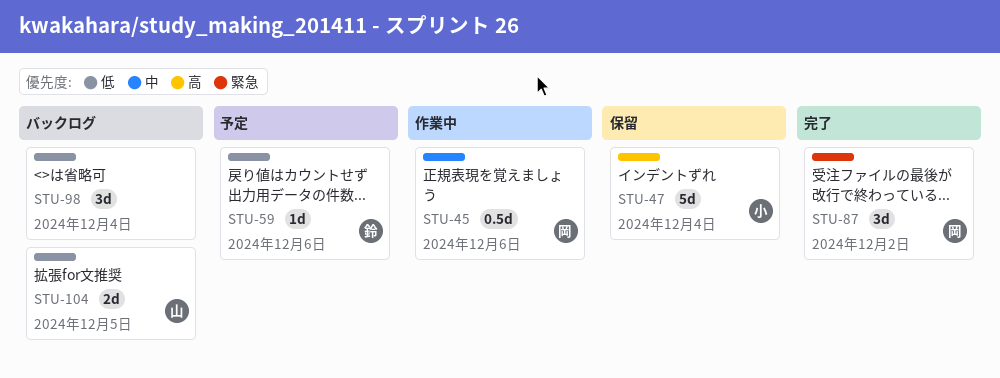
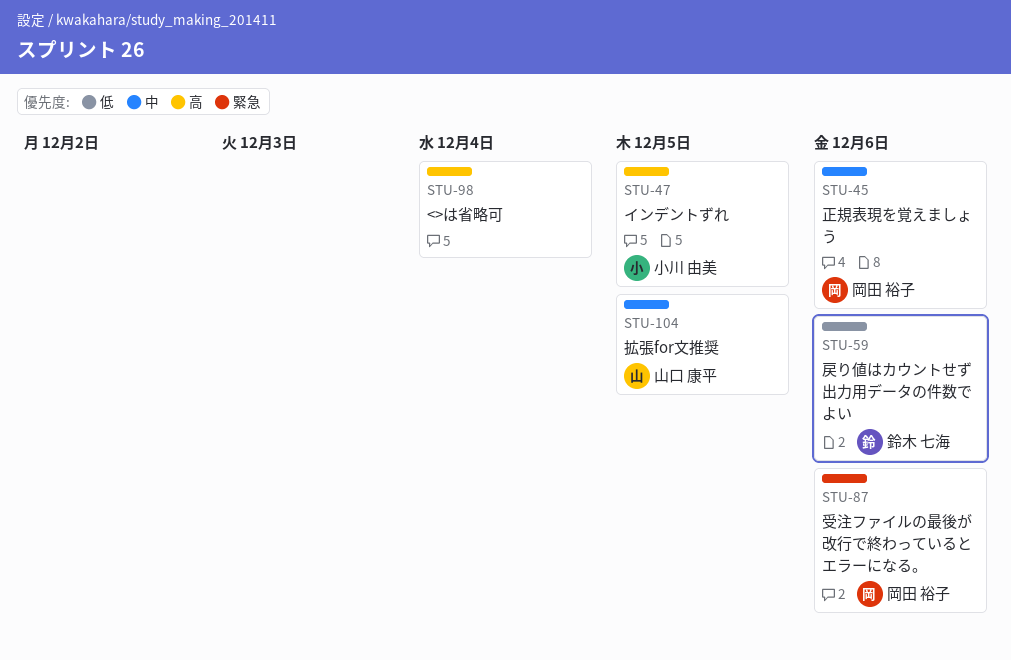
STU-47, due: Dec 4 -> Dec 5
STU-87, due: Dec 2 -> Dec 6
STU-98, priority: 低 -> 高
STU-104, priority: 低 -> 中

